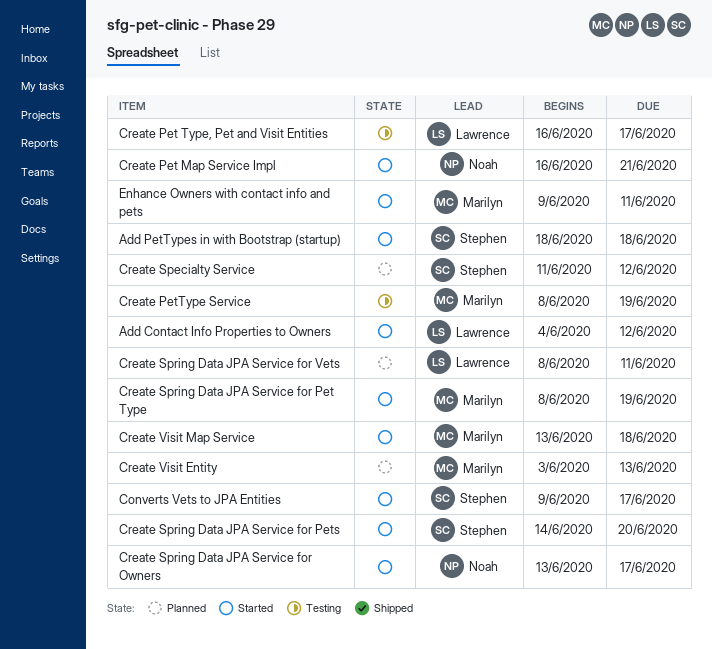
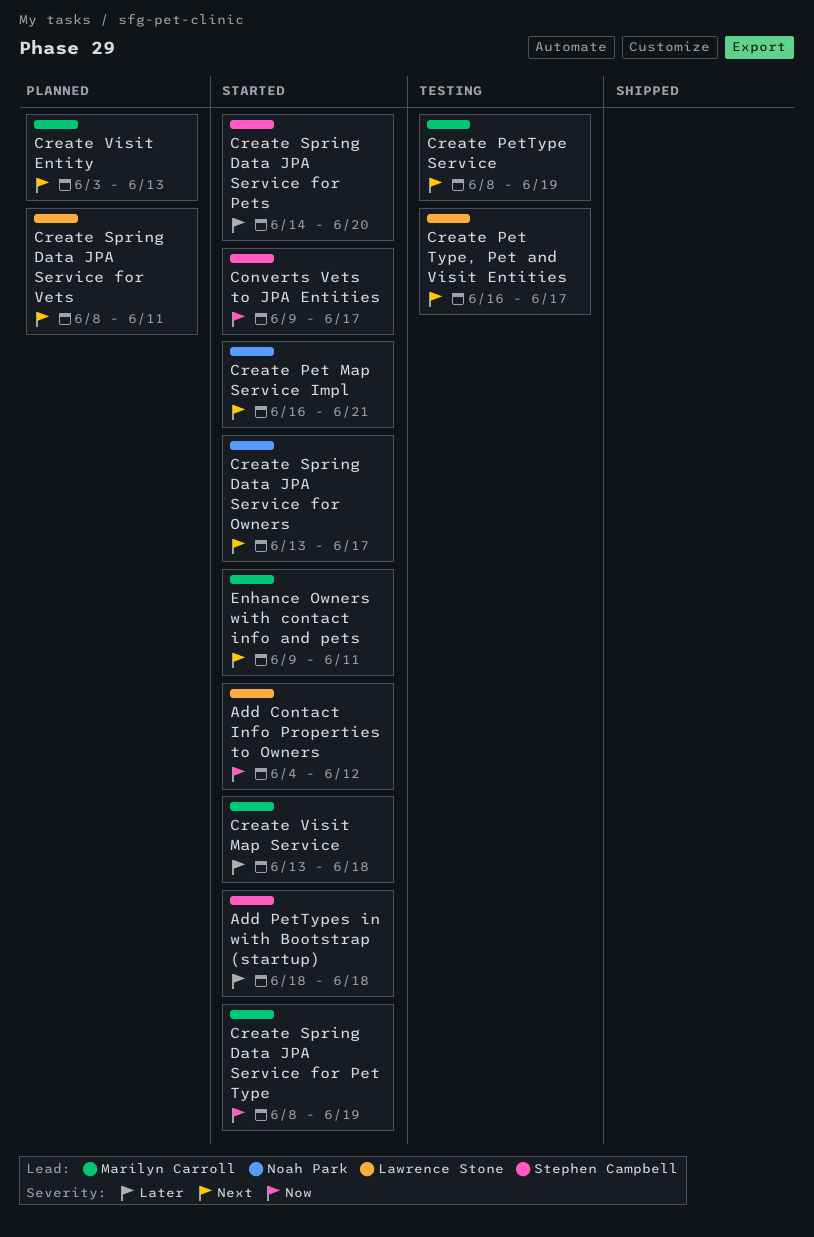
Create Specialty Service: present -> none

